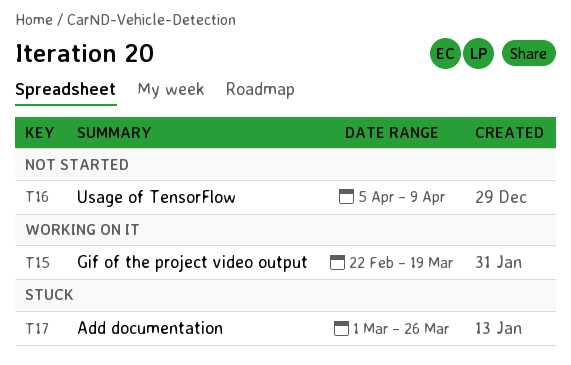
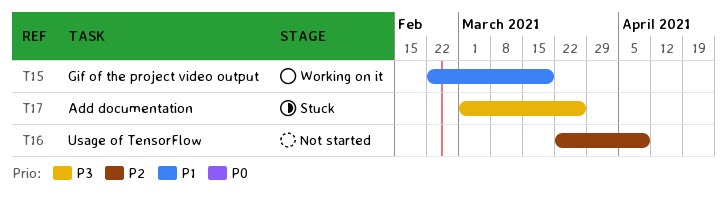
T16, start: Apr 5 -> Mar 22

